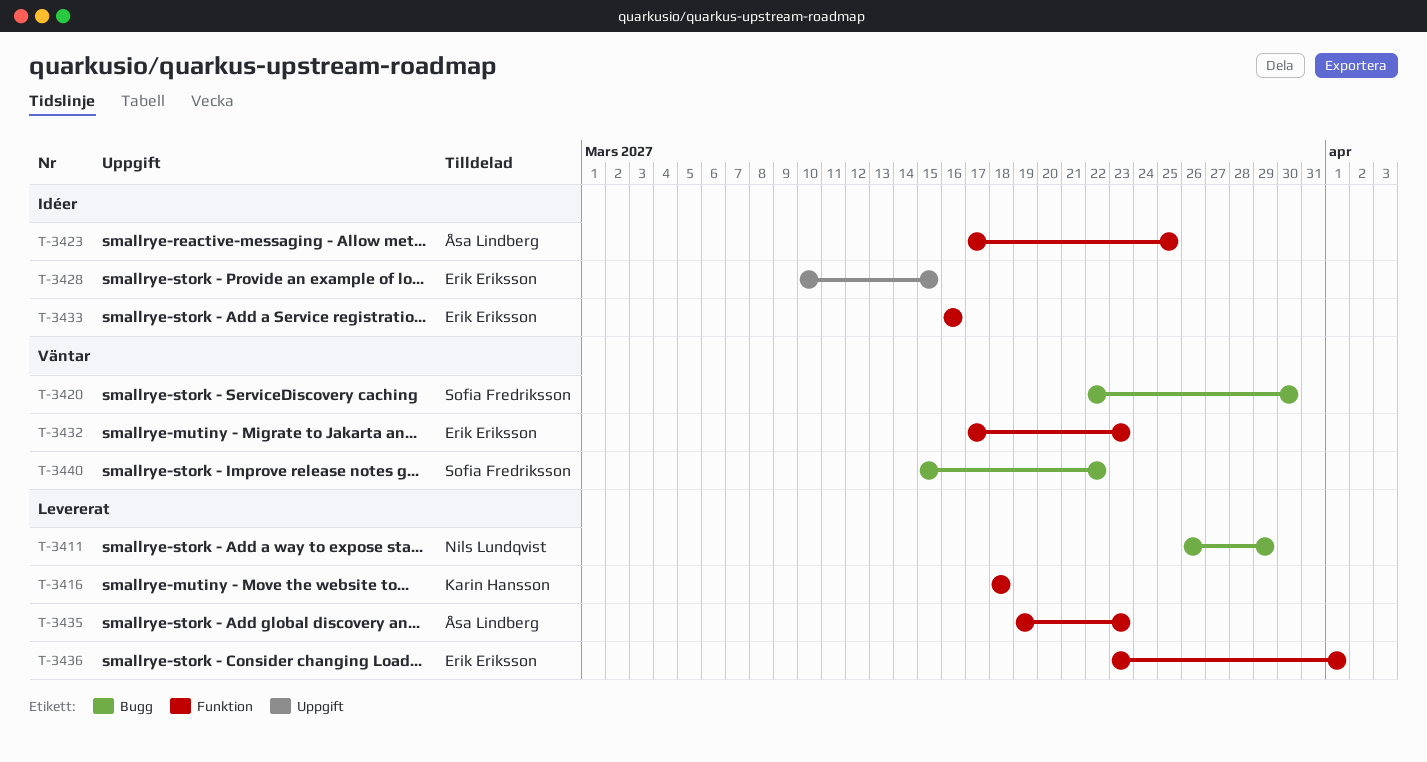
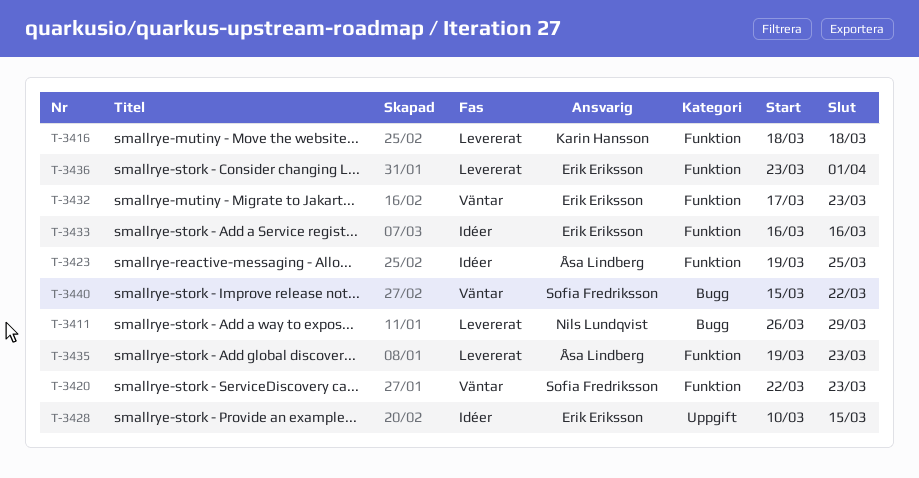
T-3420, label: Bugg -> Funktion
T-3420, due: Mar 30 -> Mar 23
T-3423, start: Mar 17 -> Mar 19

